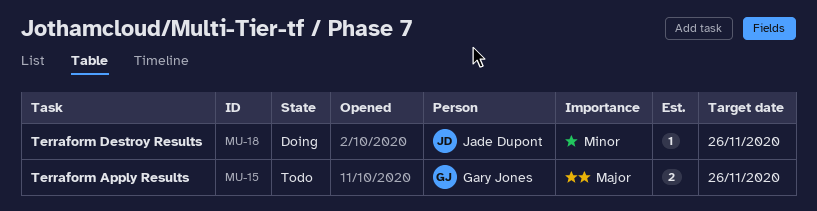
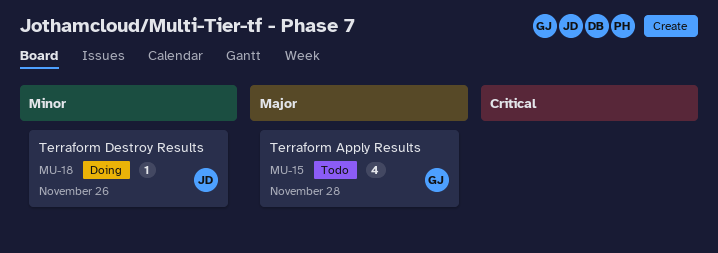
MU-15, estimate: 2 -> 4
MU-15, due: Nov 26 -> Nov 28

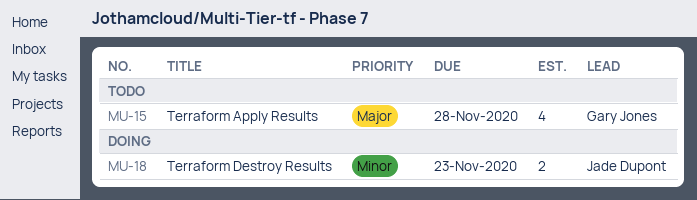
MU-18, estimate: 1 -> 2
MU-18, due: Nov 26 -> Nov 23

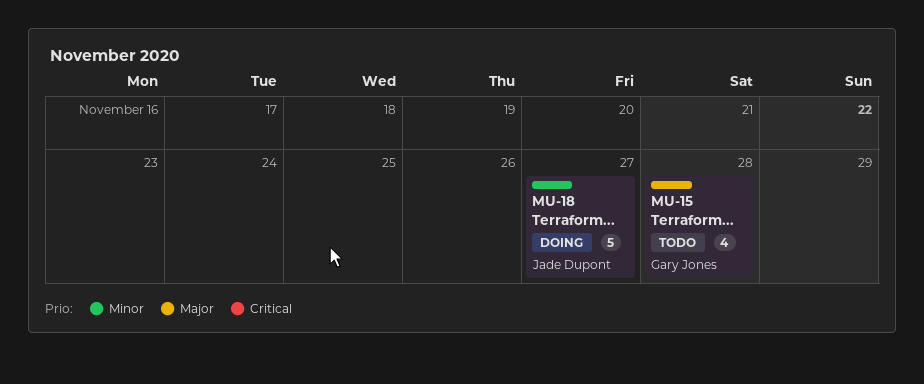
MU-18, estimate: 2 -> 5
MU-18, due: Nov 23 -> Nov 27

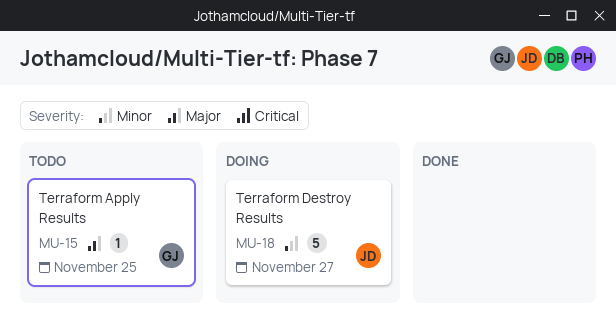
MU-15, estimate: 4 -> 1
MU-15, due: Nov 28 -> Nov 25

